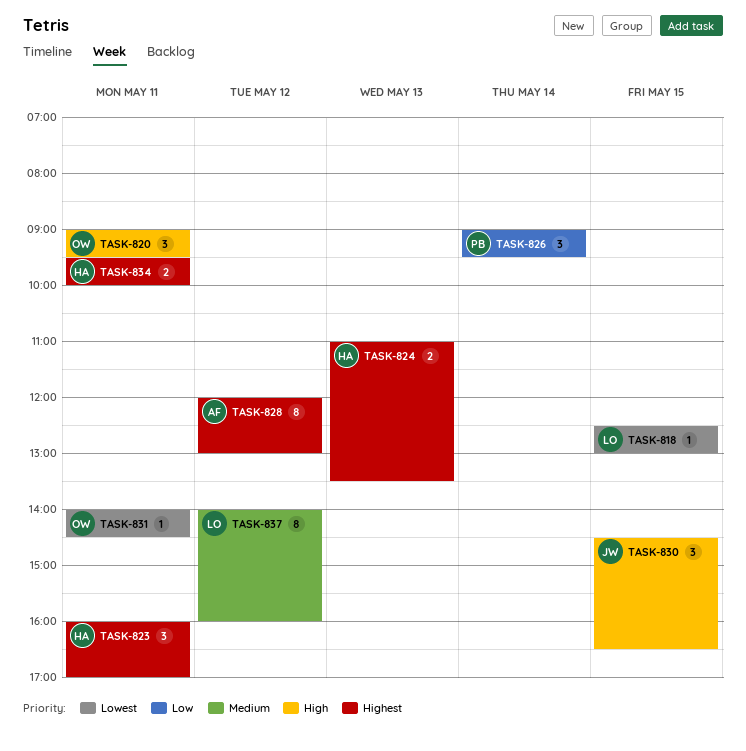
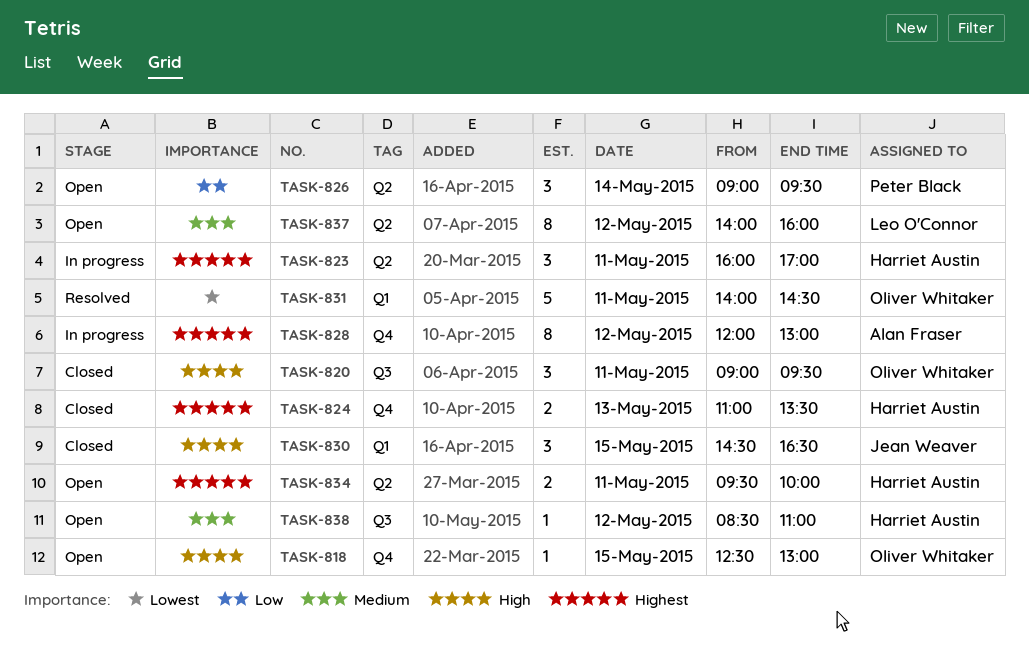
TASK-818, owner: Leo O'Connor -> Oliver Whitaker
TASK-818, priority: Lowest -> High
TASK-831, estimate: 1 -> 5
TASK-838: none -> present

